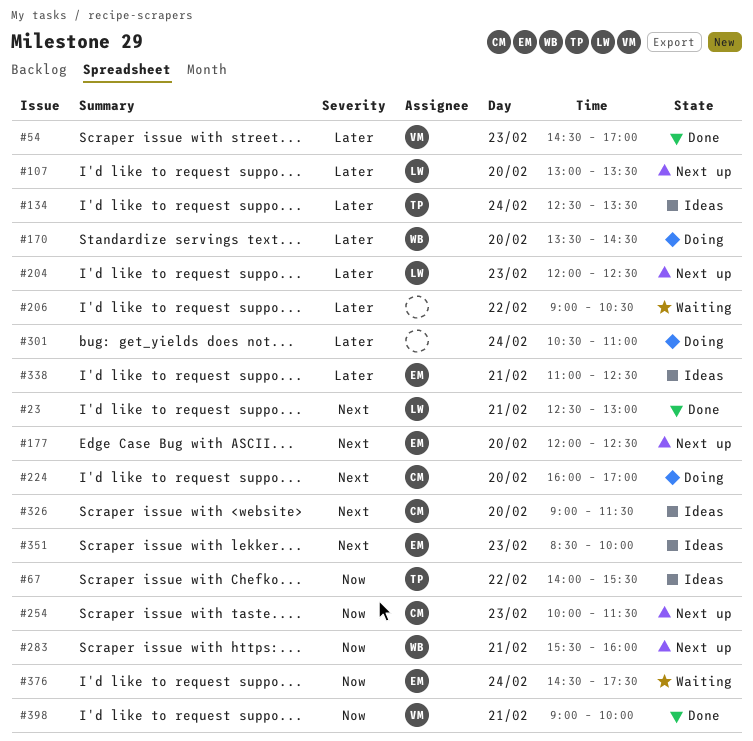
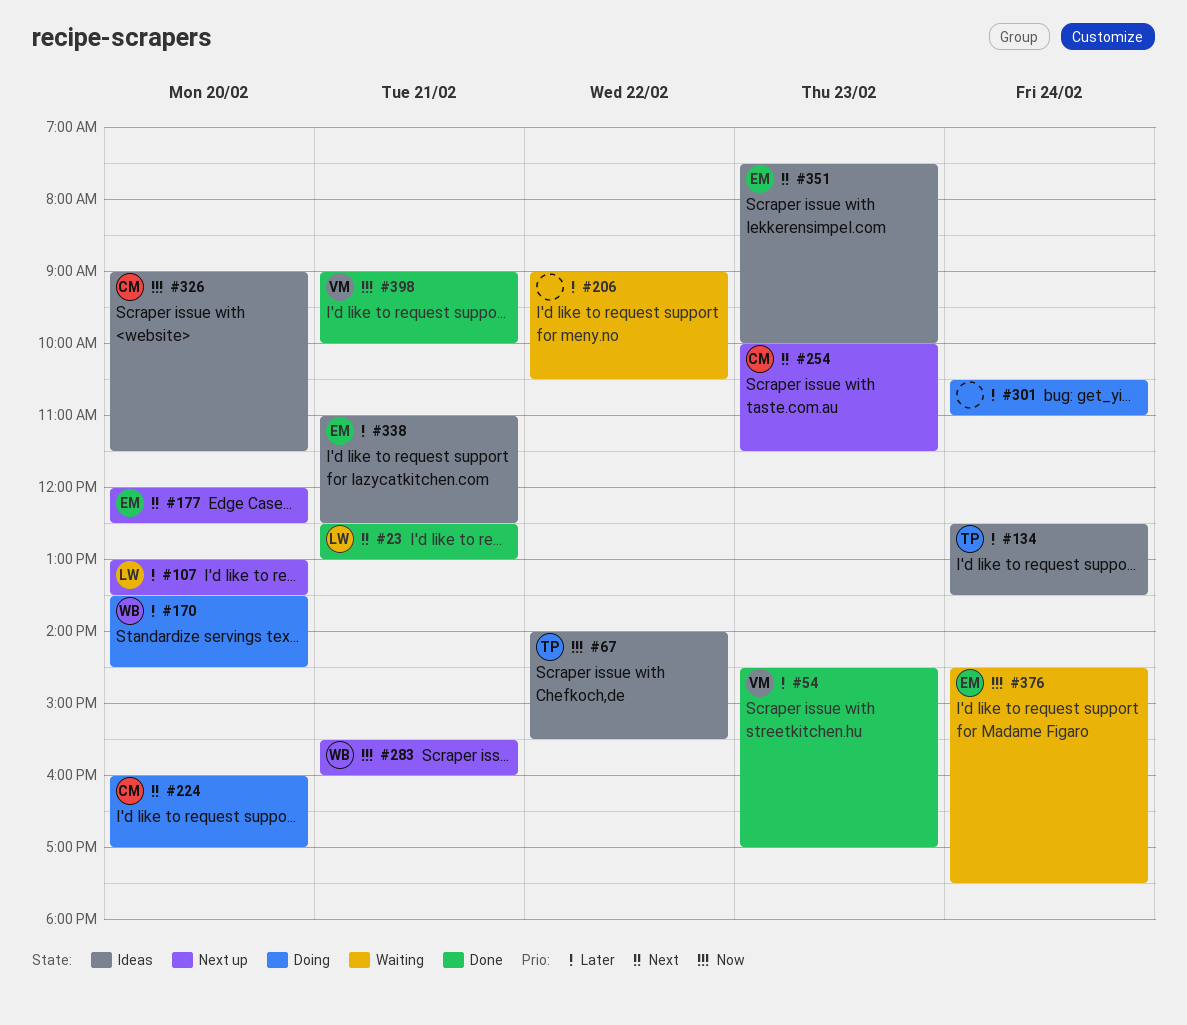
#204: present -> none
#254, priority: Now -> Next
#326, priority: Next -> Now
#351, begins: 08:30 -> 07:30

